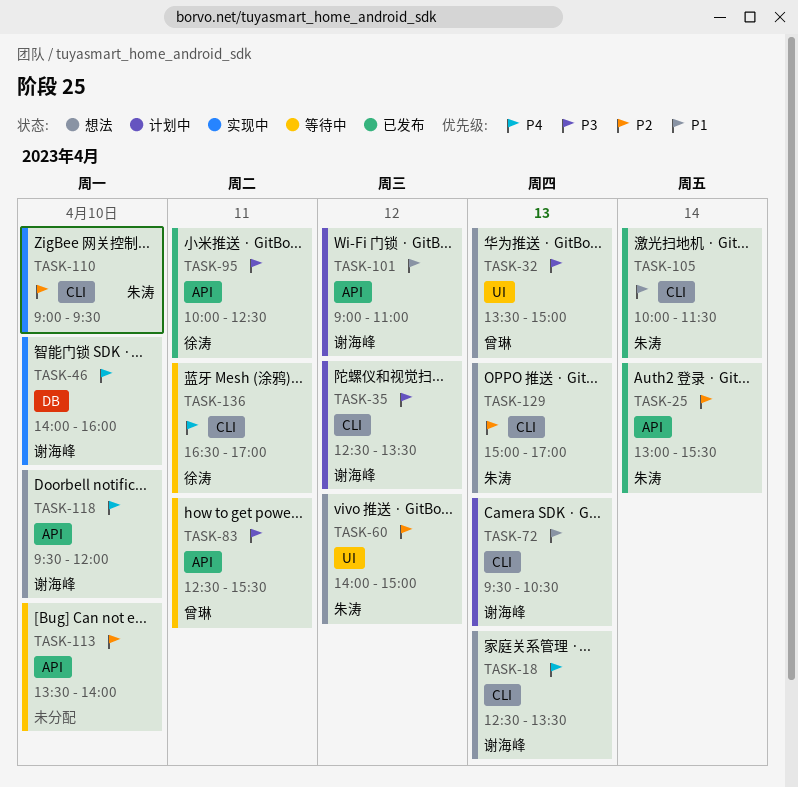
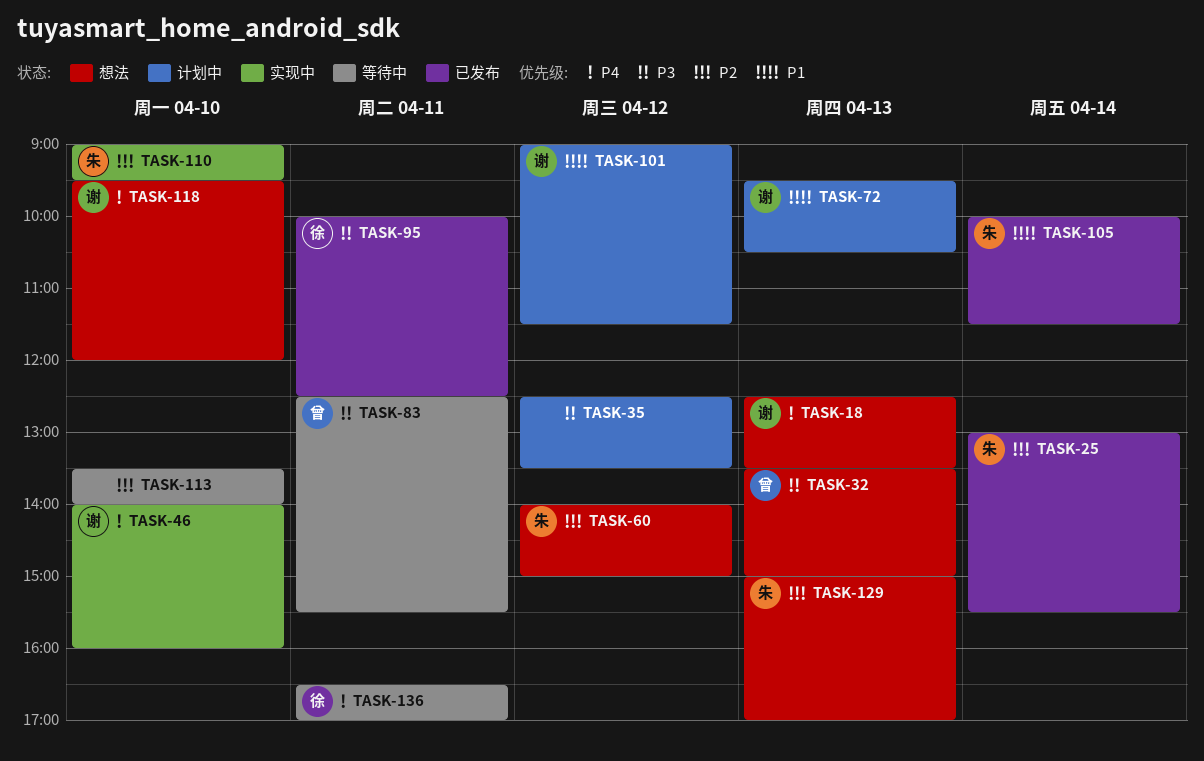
TASK-35, owner: 谢海峰 -> none
TASK-101, ends: 11:00 -> 11:30

